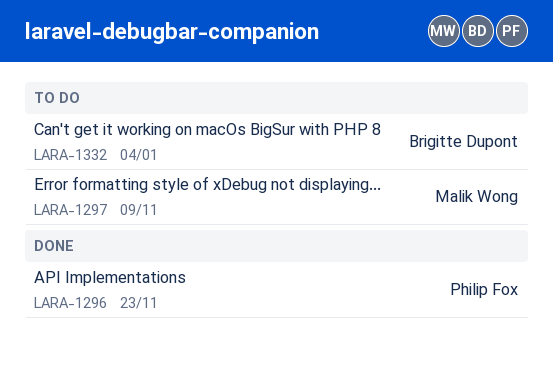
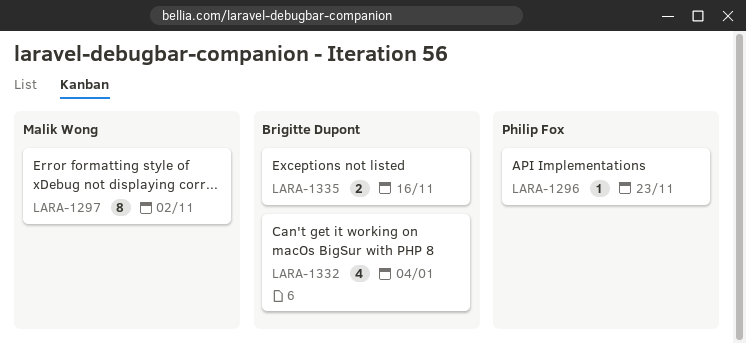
LARA-1297, due: Nov 9 -> Nov 2
LARA-1335: none -> present

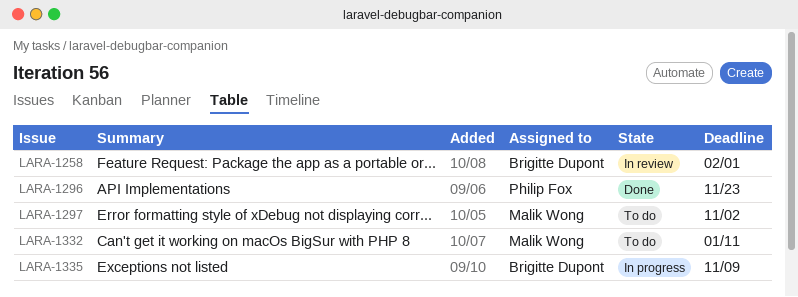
LARA-1258: none -> present
LARA-1332, owner: Brigitte Dupont -> Malik Wong
LARA-1332, due: Jan 4 -> Jan 11
LARA-1335, due: Nov 16 -> Nov 9

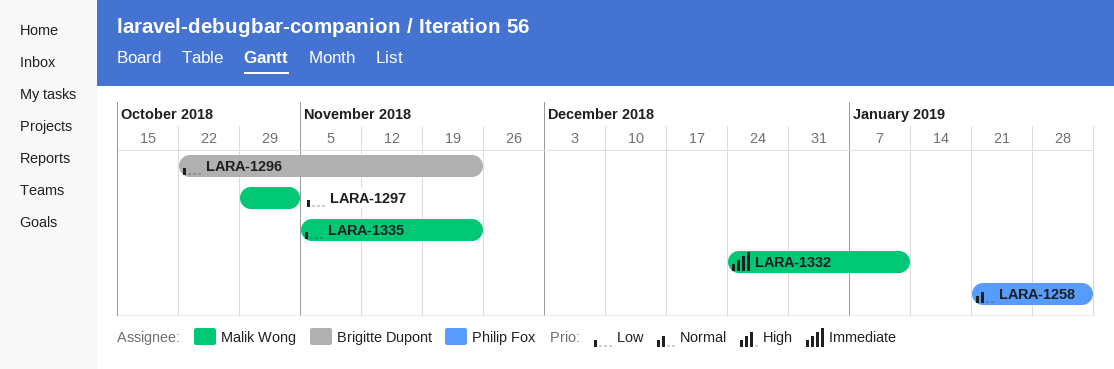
LARA-1258, owner: Brigitte Dupont -> Philip Fox
LARA-1296, owner: Philip Fox -> Brigitte Dupont
LARA-1335, owner: Brigitte Dupont -> Malik Wong
LARA-1335, due: Nov 9 -> Nov 23

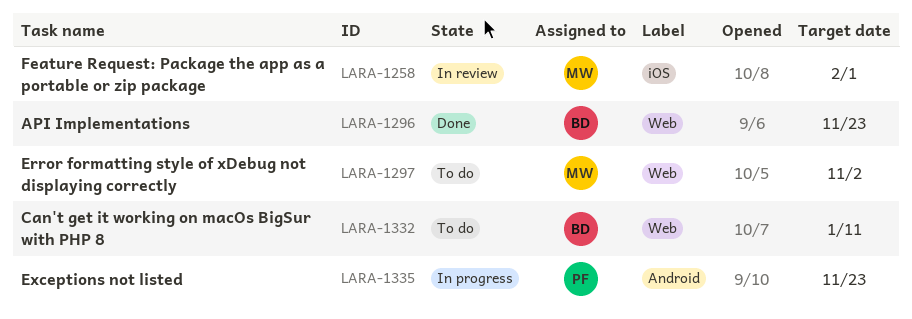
LARA-1258, owner: Philip Fox -> Malik Wong
LARA-1332, owner: Malik Wong -> Brigitte Dupont
LARA-1335, owner: Malik Wong -> Philip Fox

